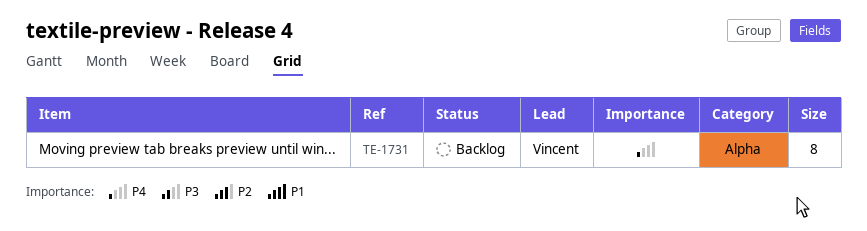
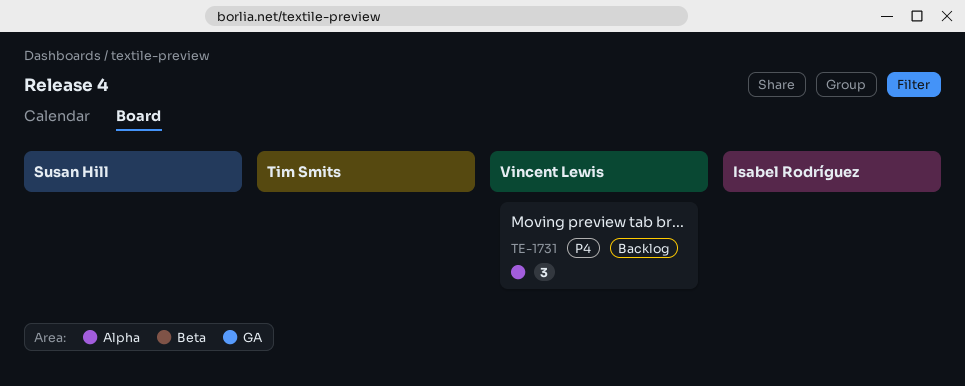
TE-1731, estimate: 8 -> 3

